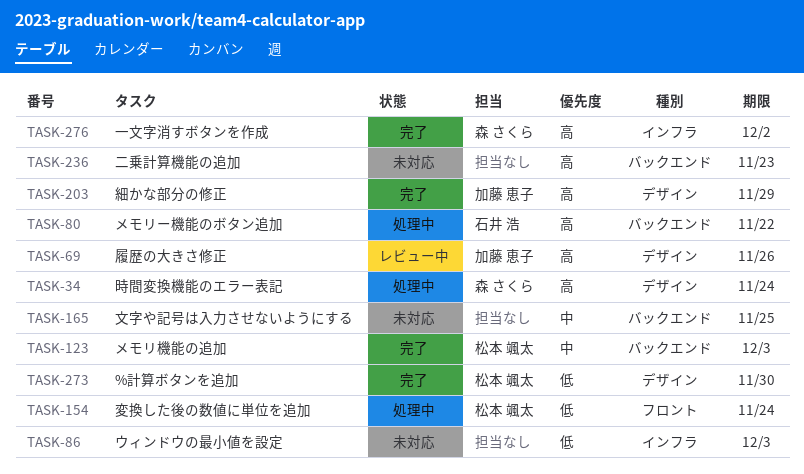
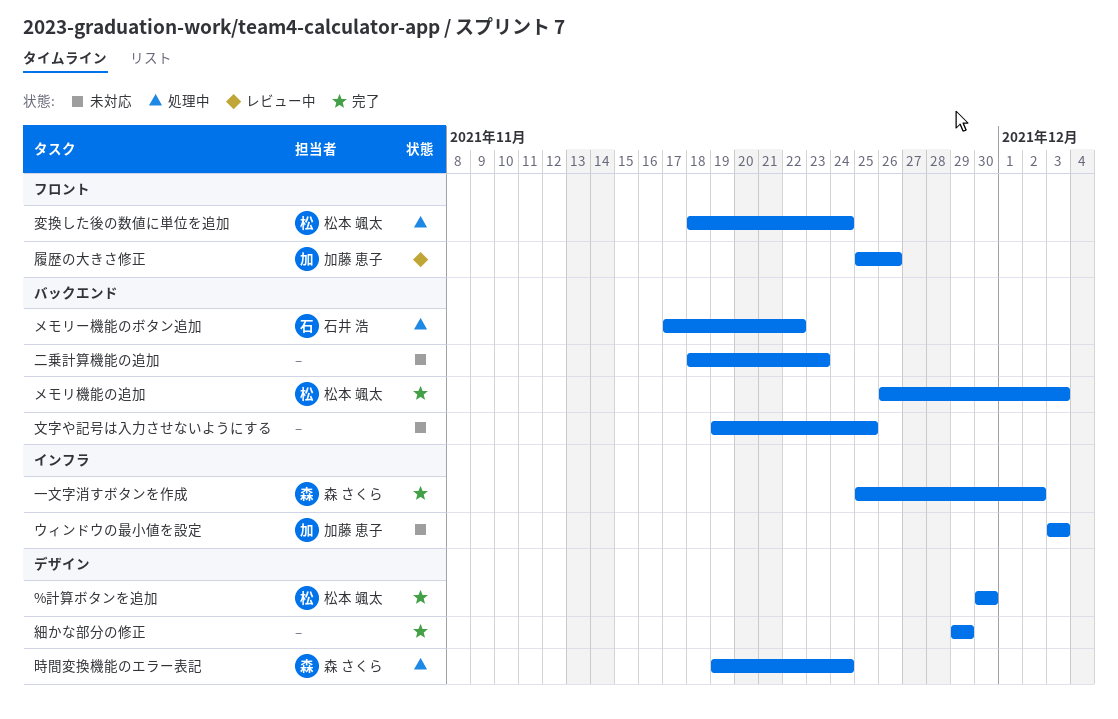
ウィンドウの最小値を設定, owner: none -> 加藤 恵子
履歴の大きさ修正, label: デザイン -> フロント
細かな部分の修正, owner: 加藤 恵子 -> none

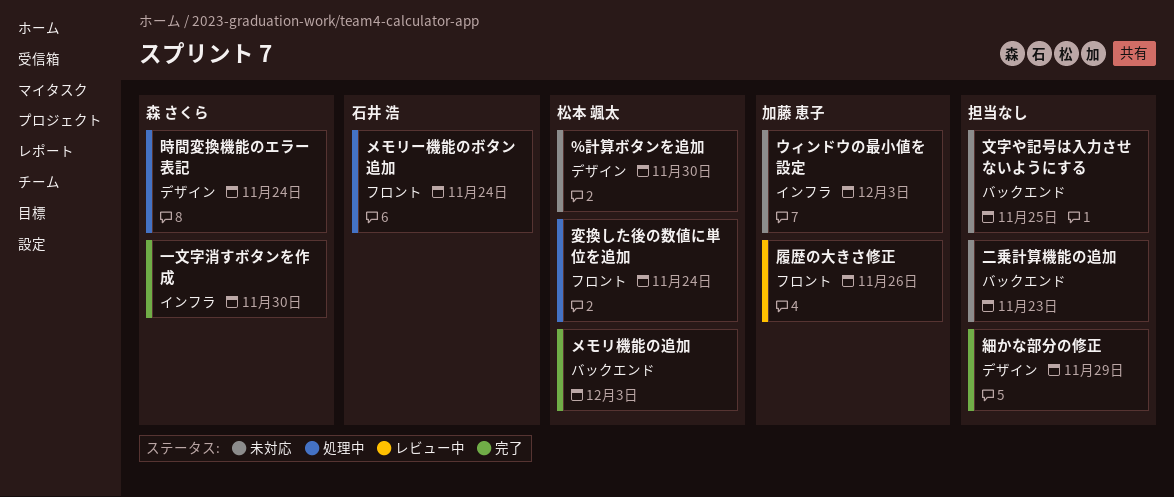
%計算ボタンを追加, status: 完了 -> 未対応
メモリー機能のボタン追加, label: バックエンド -> フロント
メモリー機能のボタン追加, due: Nov 22 -> Nov 24
一文字消すボタンを作成, due: Dec 2 -> Nov 30

